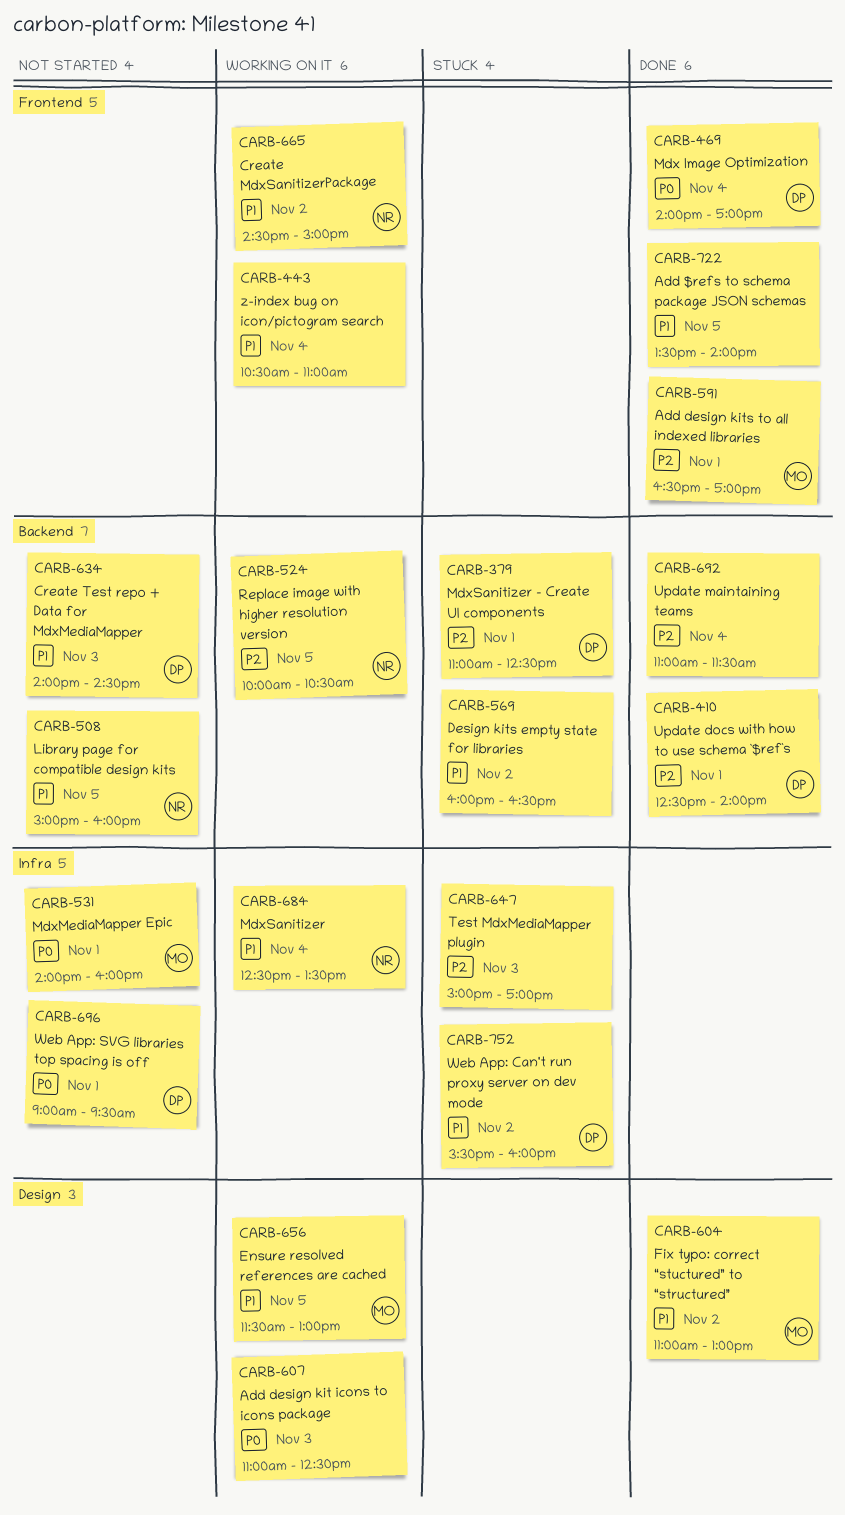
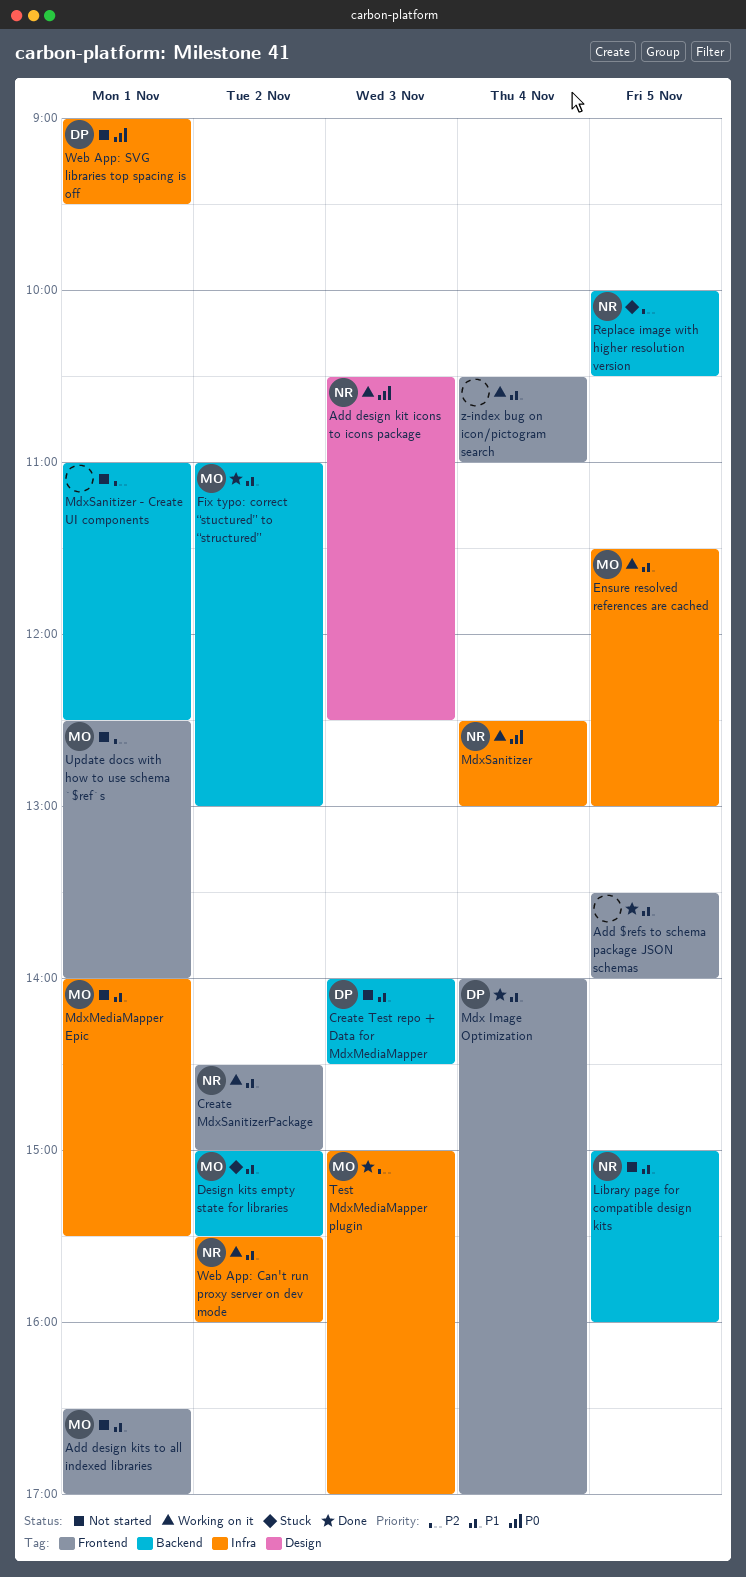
Add design kit icons to icons package, owner: none -> NR
Add design kit icons to icons package, begins: 11:00 -> 10:30
Add design kits to all indexed libraries, status: Done -> Not started
Add design kits to all indexed libraries, priority: P2 -> P1
Design kits empty state for libraries, owner: none -> MO
Design kits empty state for libraries, begins: 16:00 -> 15:00
Design kits empty state for libraries, ends: 16:30 -> 15:30
Ensure resolved references are cached, label: Design -> Infra
Fix typo: correct “stuctured” to “structured”, label: Design -> Backend
Mdx Image Optimization, priority: P0 -> P1
MdxMediaMapper Epic, priority: P0 -> P1
MdxMediaMapper Epic, ends: 16:00 -> 15:30
MdxSanitizer, priority: P1 -> P0
MdxSanitizer, ends: 13:30 -> 13:00
MdxSanitizer - Create UI components, status: Stuck -> Not started
MdxSanitizer - Create UI components, owner: DP -> none
Replace image with higher resolution version, status: Working on it -> Stuck
Test MdxMediaMapper plugin, status: Stuck -> Done
Test MdxMediaMapper plugin, owner: none -> MO
Update docs with how to use schema `$ref`s, status: Done -> Not started
Update docs with how to use schema `$ref`s, owner: DP -> MO
Update docs with how to use schema `$ref`s, label: Backend -> Frontend
Update maintaining teams: present -> none
Web App: Can't run proxy server on dev mode, status: Stuck -> Working on it
Web App: Can't run proxy server on dev mode, owner: DP -> NR

